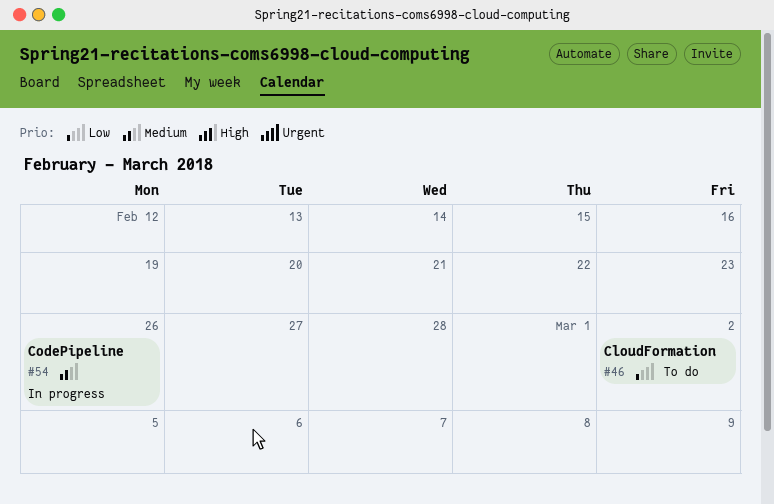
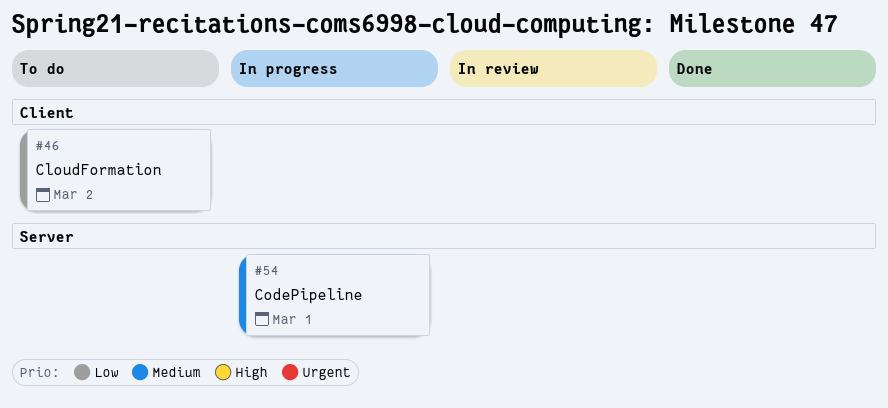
#54, due: Feb 26 -> Mar 1

